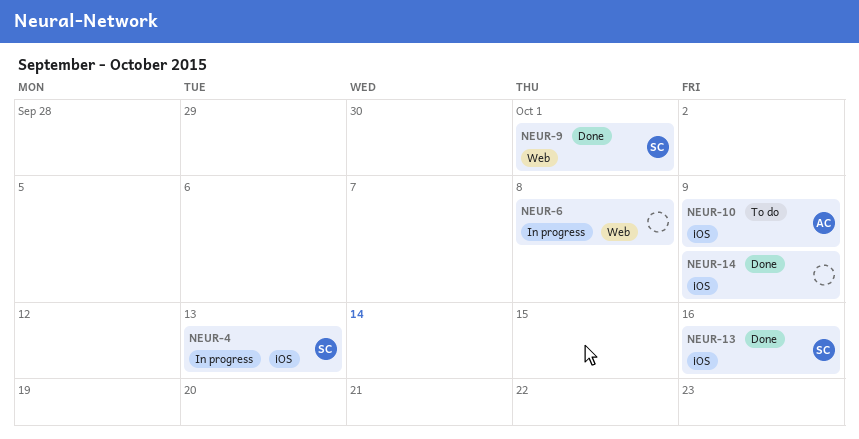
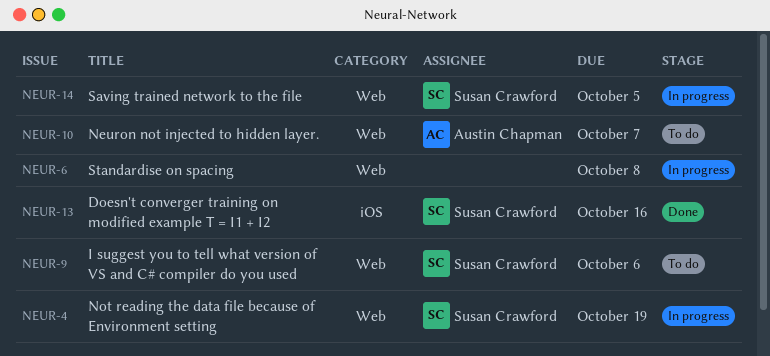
NEUR-4, label: iOS -> Web
NEUR-4, due: Oct 13 -> Oct 19
NEUR-9, status: Done -> To do
NEUR-9, due: Oct 1 -> Oct 6
NEUR-10, label: iOS -> Web
NEUR-10, due: Oct 9 -> Oct 7
NEUR-14, status: Done -> In progress
NEUR-14, owner: none -> Susan Crawford
NEUR-14, label: iOS -> Web
NEUR-14, due: Oct 9 -> Oct 5

